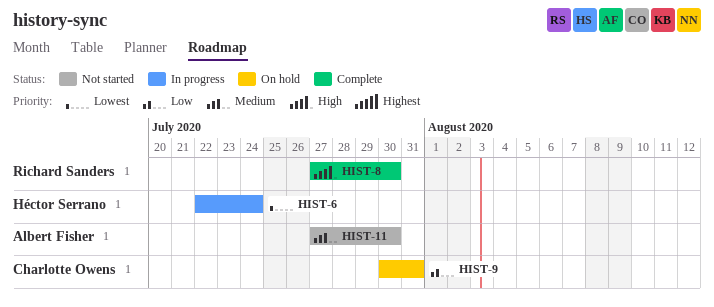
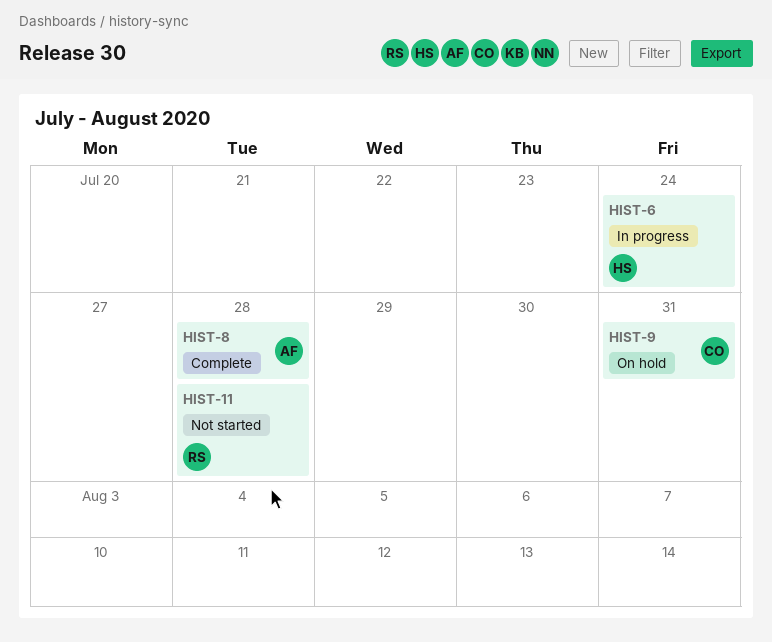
HIST-8, owner: Richard Sanders -> Albert Fisher
HIST-8, due: Jul 30 -> Jul 28
HIST-11, owner: Albert Fisher -> Richard Sanders
HIST-11, due: Jul 30 -> Jul 28

